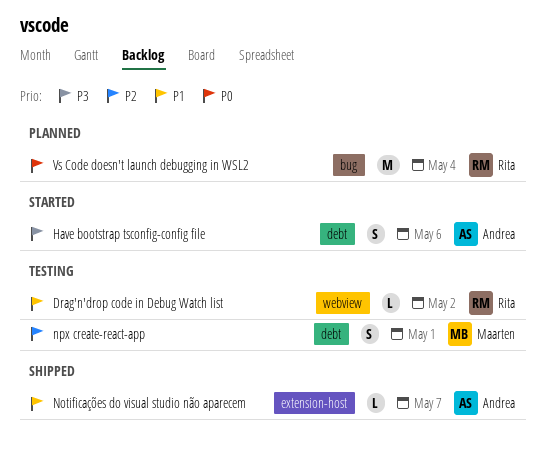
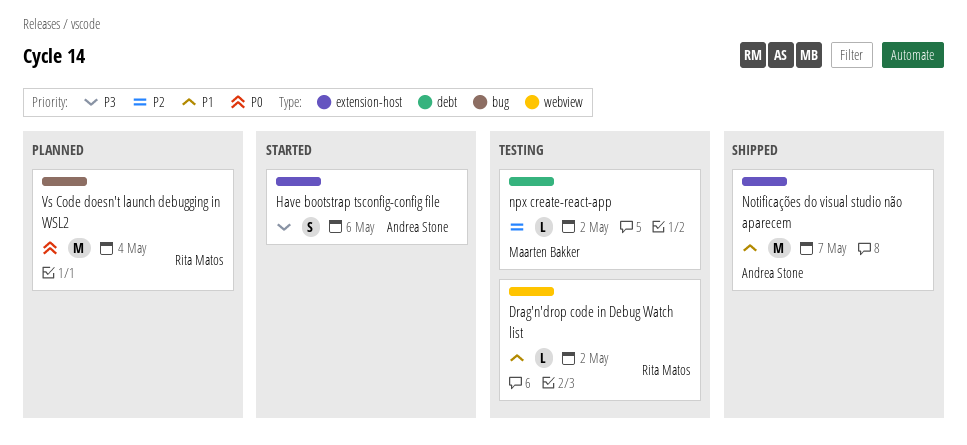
Have bootstrap tsconfig-config file, label: debt -> extension-host
Notificações do visual studio não aparecem, estimate: L -> M
npx create-react-app, estimate: S -> L
npx create-react-app, due: May 1 -> May 2

